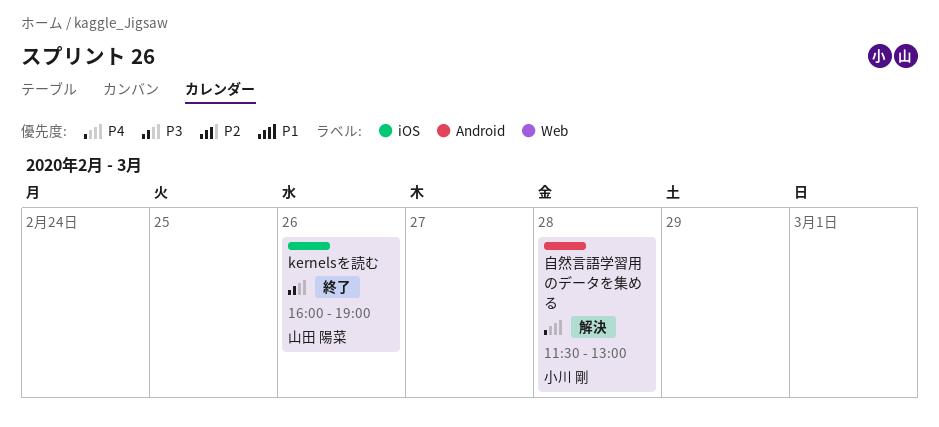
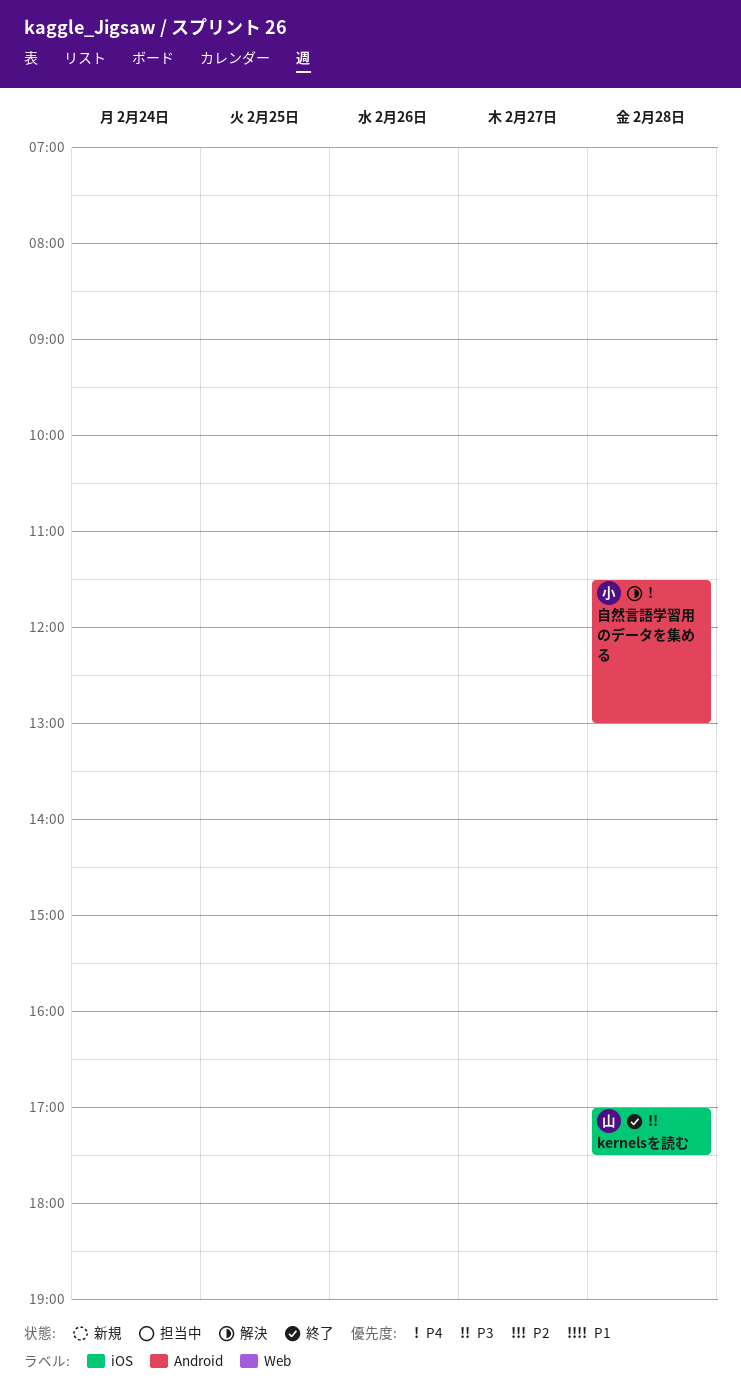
kernelsを読む, day: Feb 26 -> Feb 28
kernelsを読む, begins: 16:00 -> 17:00
kernelsを読む, ends: 19:00 -> 17:30

